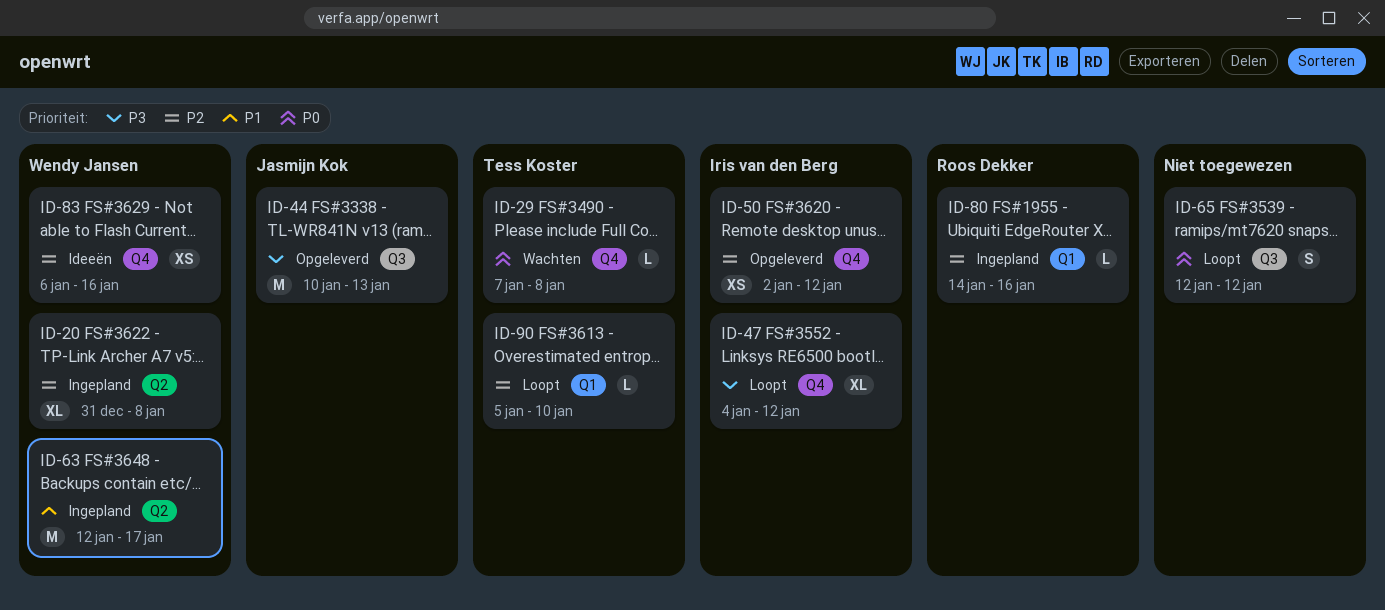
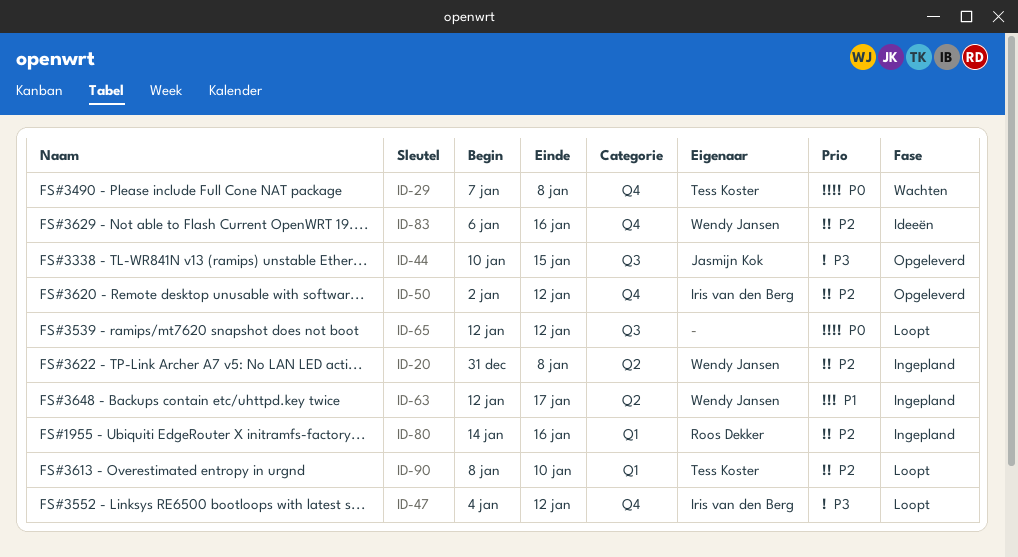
ID-44, due: Jan 13 -> Jan 15
ID-90, start: Jan 5 -> Jan 8

